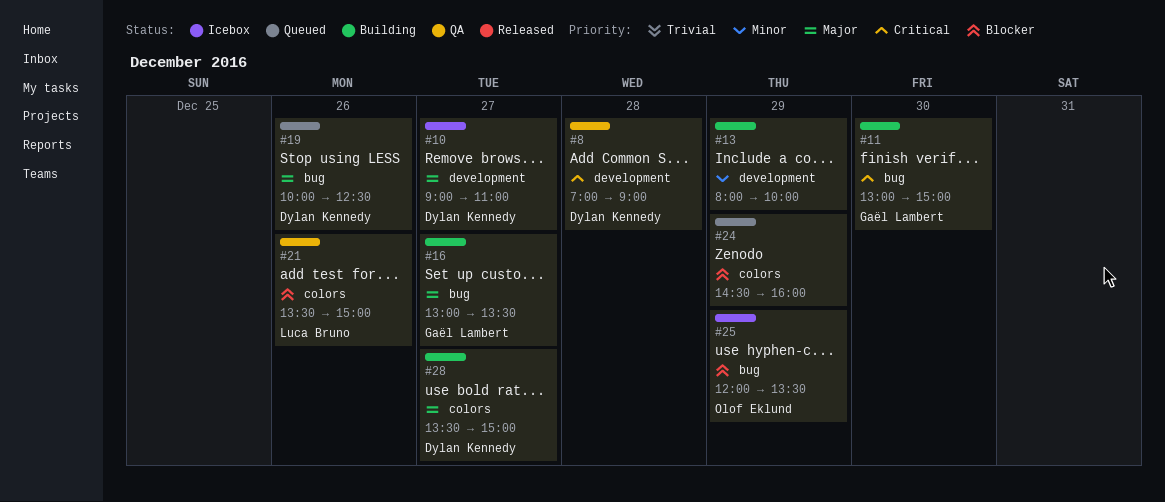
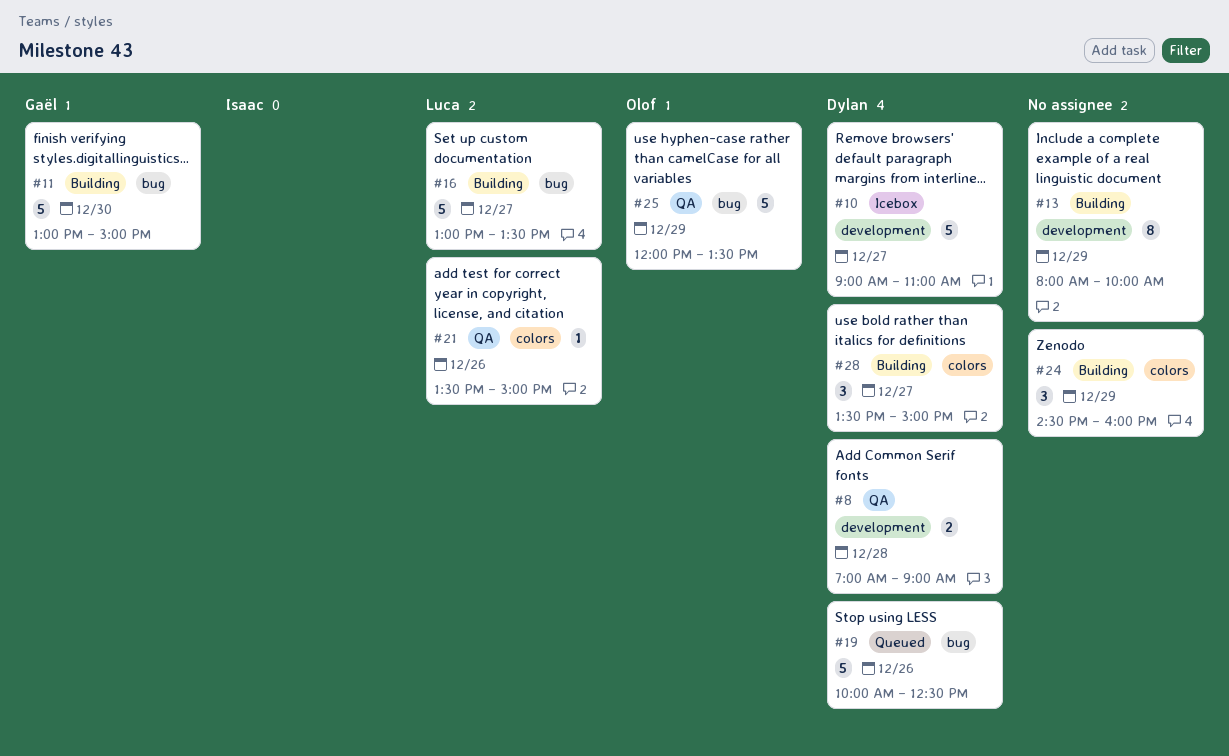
#16, owner: Gaël Lambert -> Luca Bruno
#24, status: Queued -> Building
#25, status: Icebox -> QA

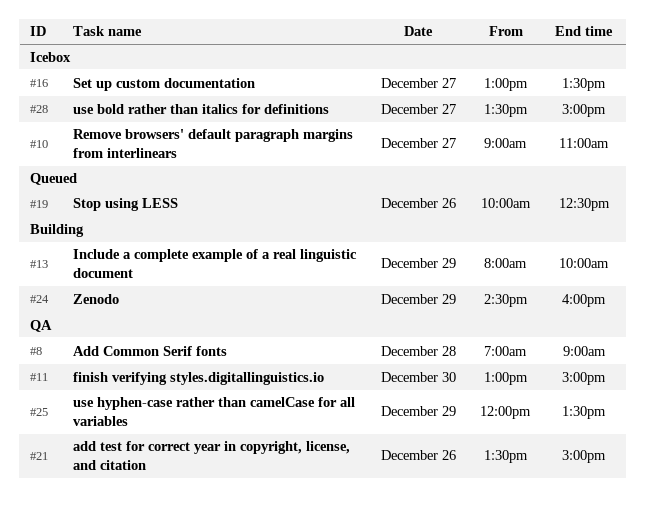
#11, status: Building -> QA
#16, status: Building -> Icebox
#28, status: Building -> Icebox

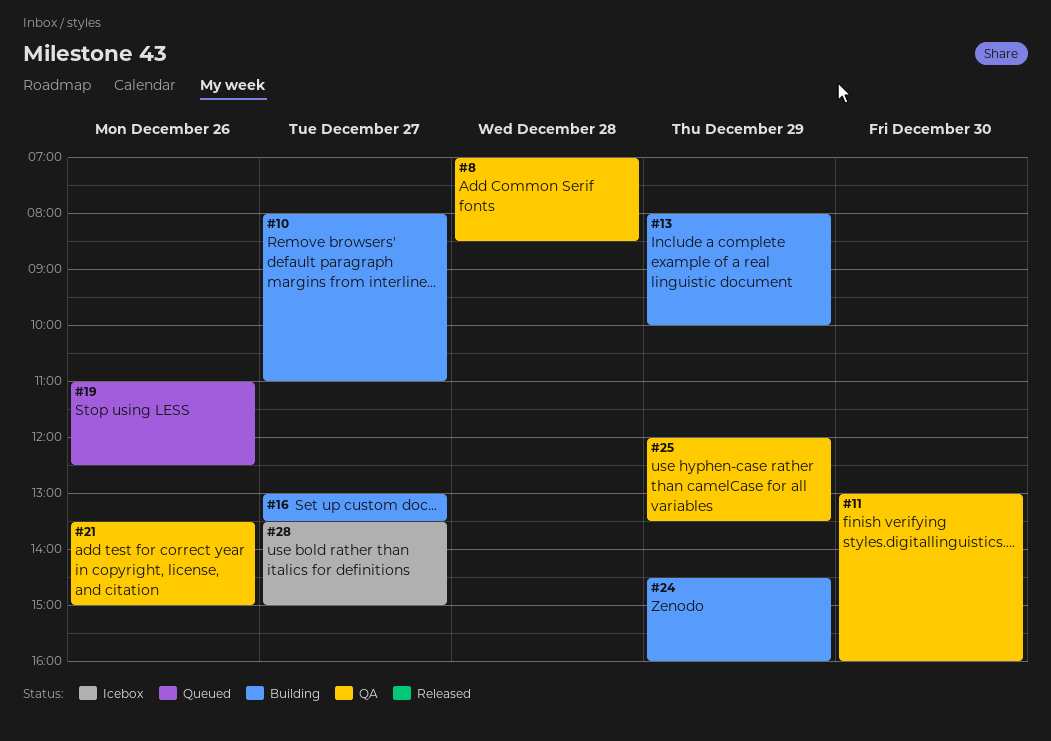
#8, ends: 09:00 -> 08:30
#10, status: Icebox -> Building
#10, begins: 09:00 -> 08:00
#11, ends: 15:00 -> 16:00
#16, status: Icebox -> Building
#19, begins: 10:00 -> 11:00

